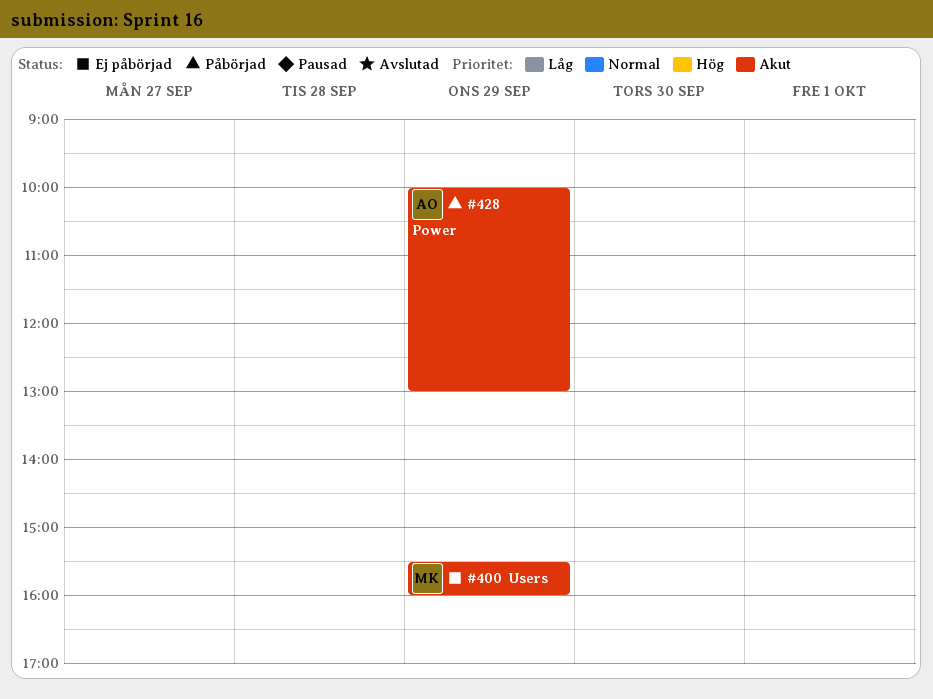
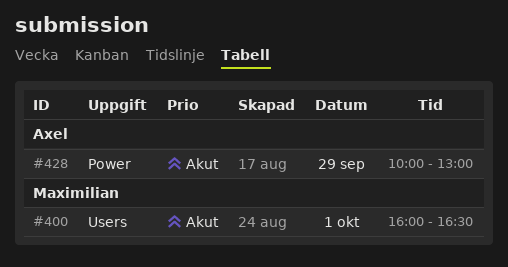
#400, day: Sep 29 -> Oct 1
#400, begins: 15:30 -> 16:00
#400, ends: 16:00 -> 16:30

